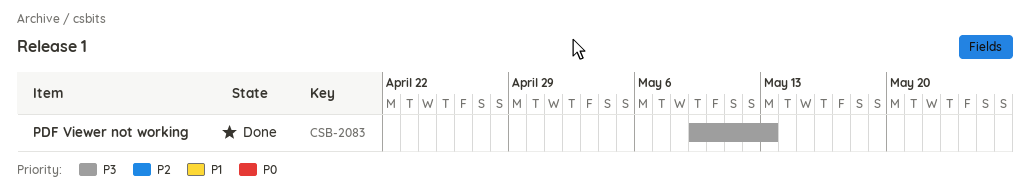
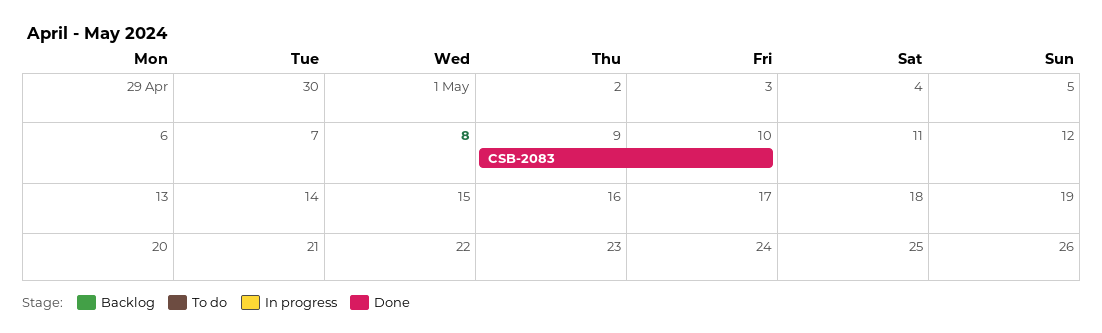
CSB-2083, due: May 13 -> May 10

